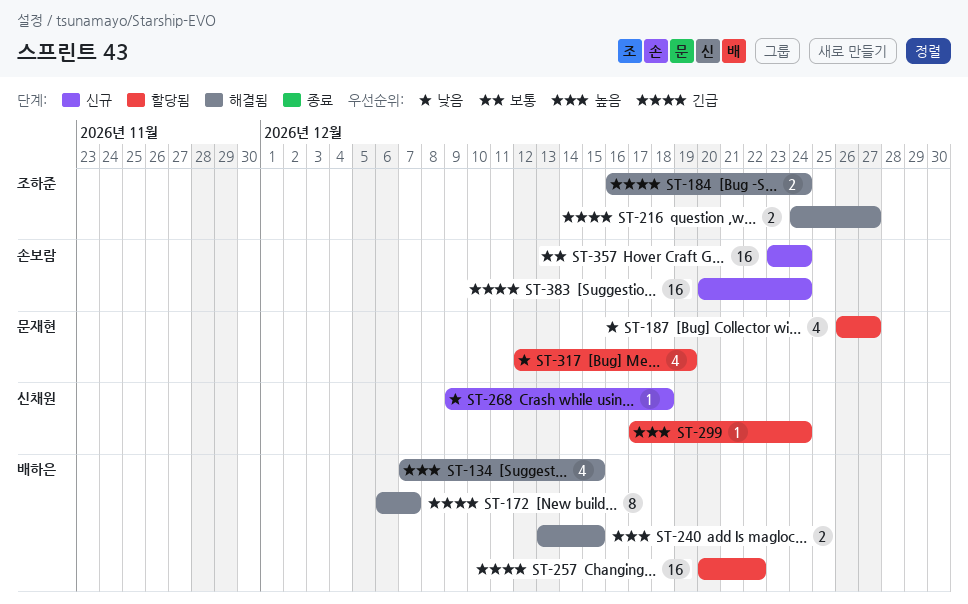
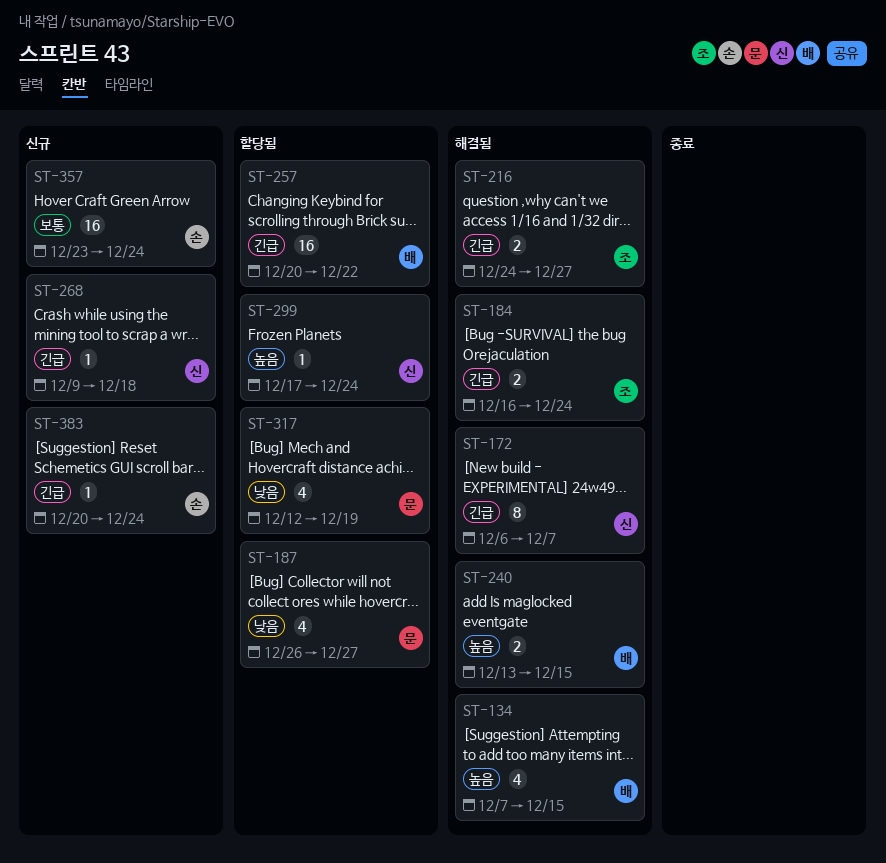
ST-172, owner: 배하은 -> 신채원
ST-268, priority: 낮음 -> 긴급
ST-383, estimate: 16 -> 1

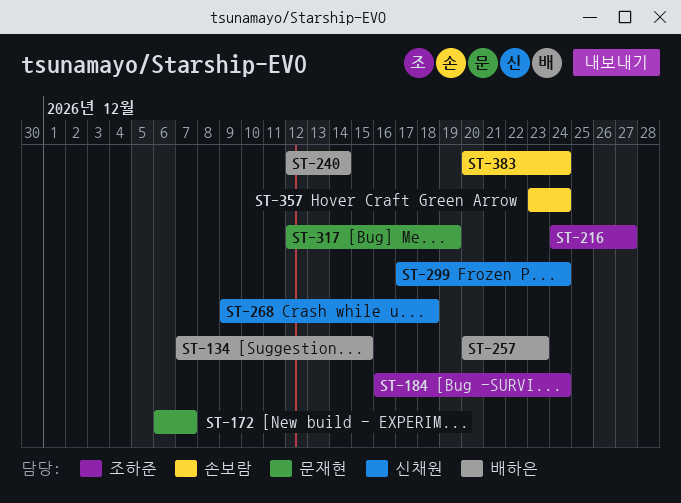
ST-172, owner: 신채원 -> 문재현
ST-187: present -> none
ST-240, start: Dec 13 -> Dec 12
ST-240, due: Dec 15 -> Dec 14
ST-257, due: Dec 22 -> Dec 23

